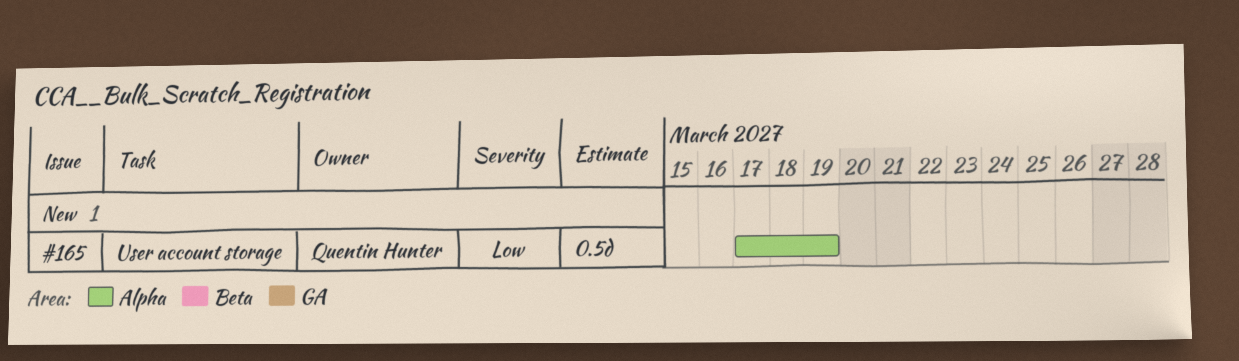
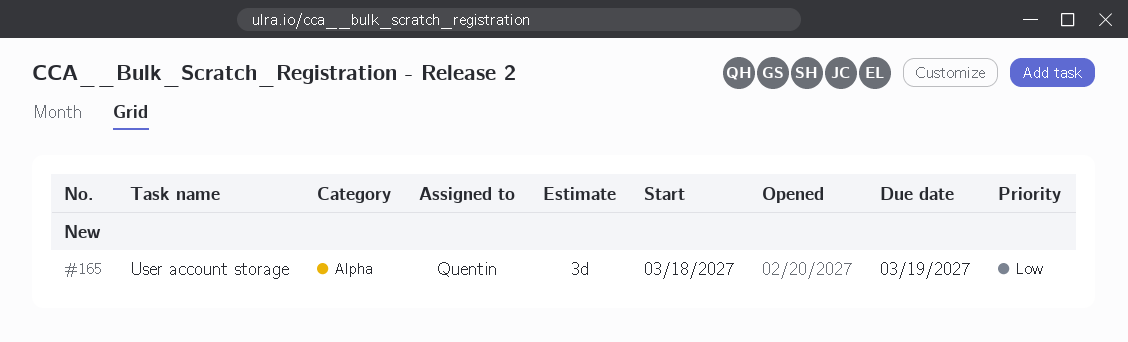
#165, estimate: 0.5d -> 3d
#165, start: Mar 17 -> Mar 18

